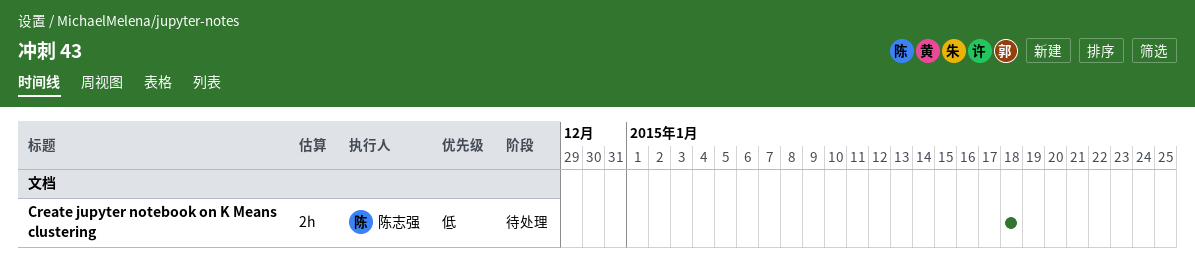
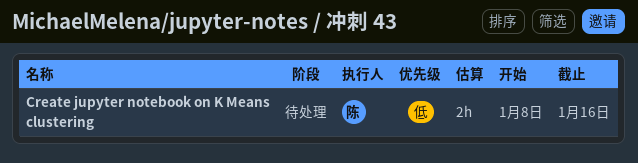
Create jupyter notebook on K Means clustering, start: Jan 18 -> Jan 8
Create jupyter notebook on K Means clustering, due: Jan 18 -> Jan 16

